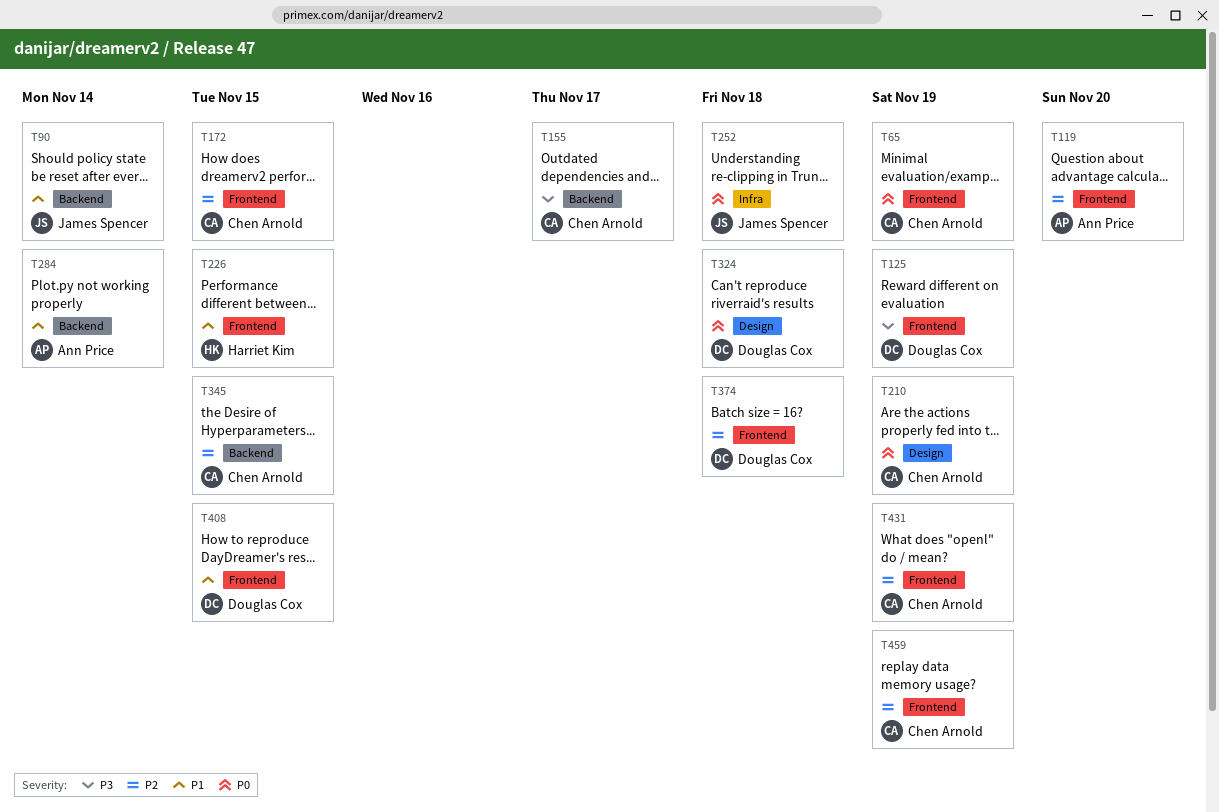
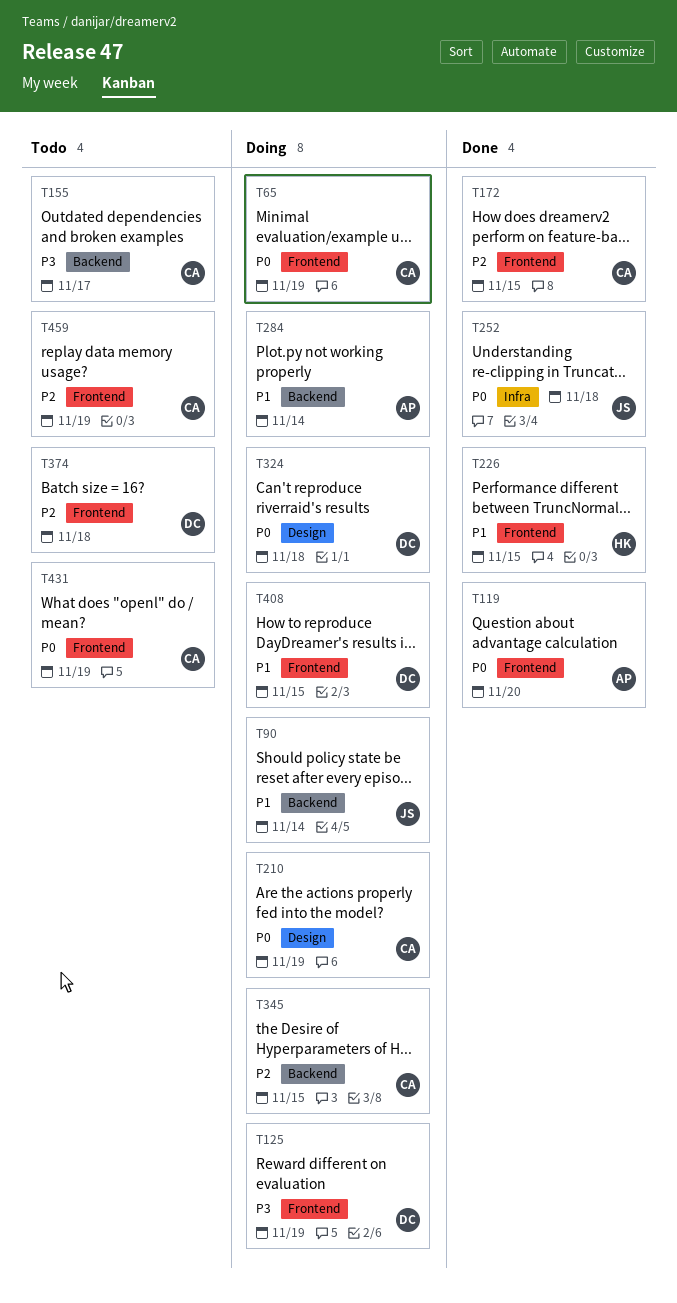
T119, priority: P2 -> P0
T431, priority: P2 -> P0

